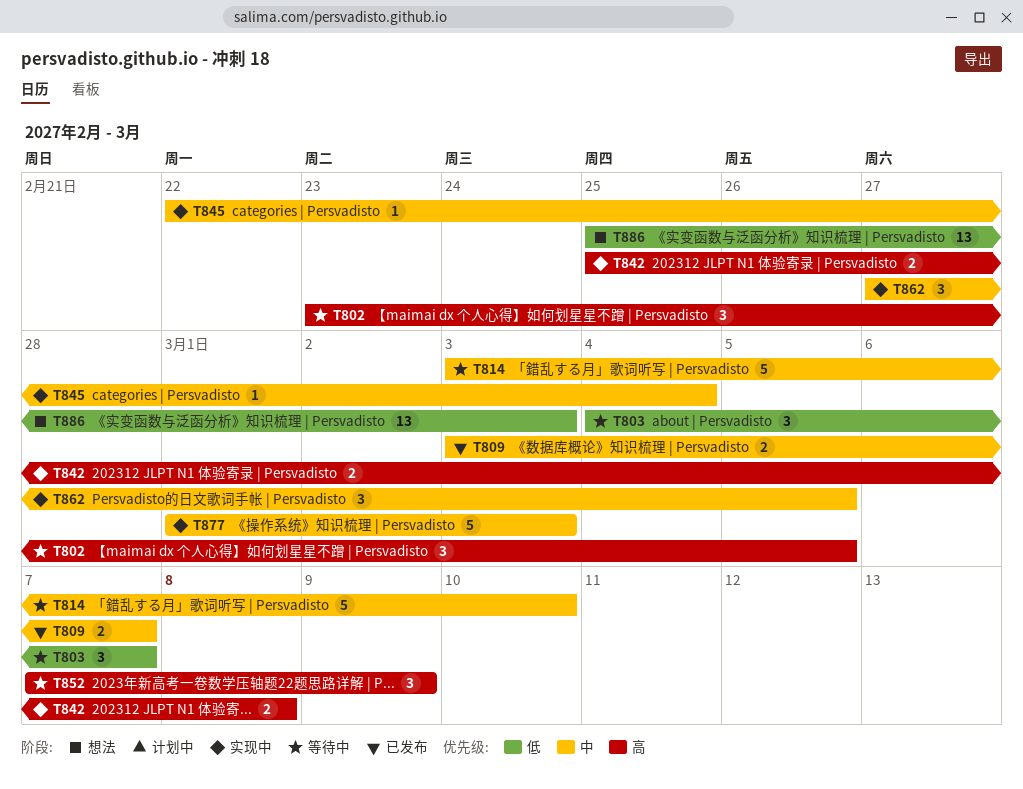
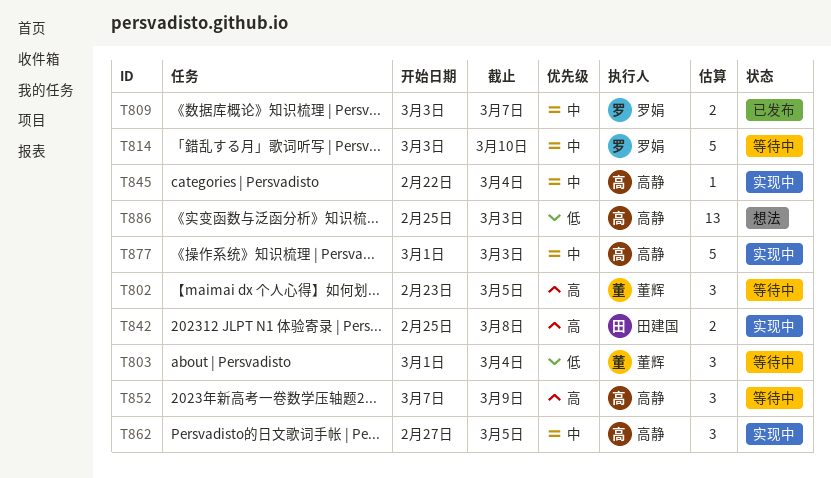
T803, start: Mar 4 -> Mar 1
T803, due: Mar 7 -> Mar 4

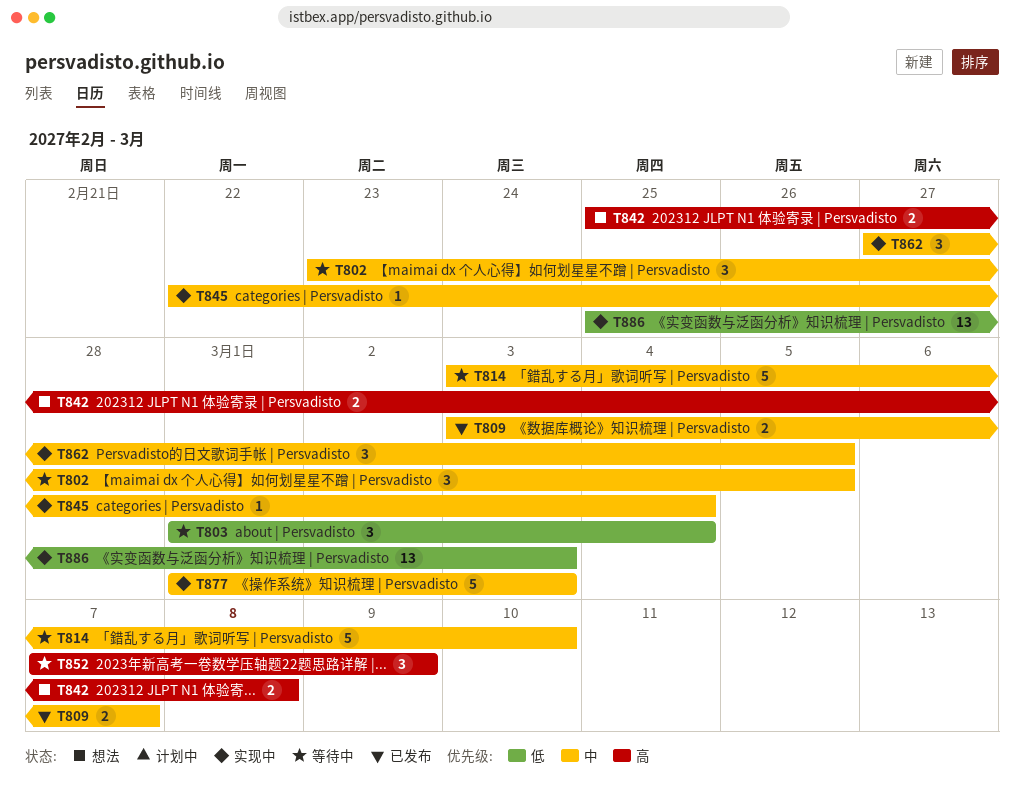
T802, priority: 高 -> 中
T842, status: 实现中 -> 想法
T886, status: 想法 -> 实现中

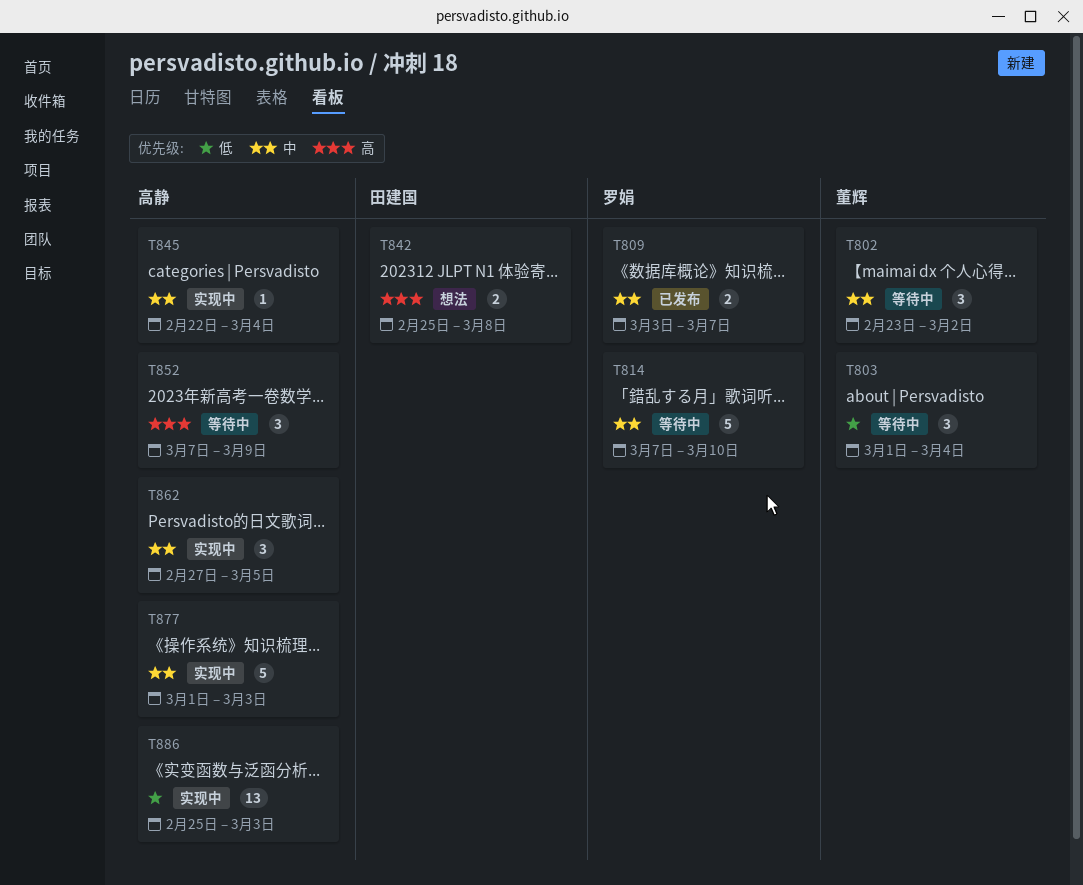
T802, due: Mar 5 -> Mar 2
T814, start: Mar 3 -> Mar 7

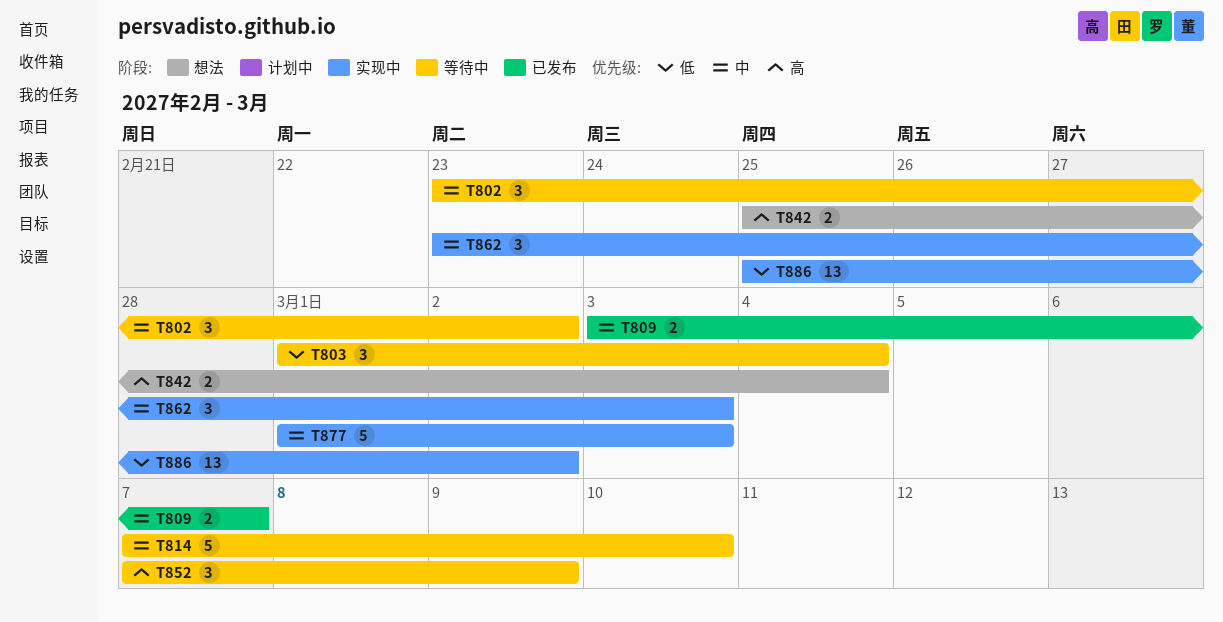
T842, due: Mar 8 -> Mar 4
T845: present -> none
T862, start: Feb 27 -> Feb 23
T862, due: Mar 5 -> Mar 3
T886, due: Mar 3 -> Mar 2

